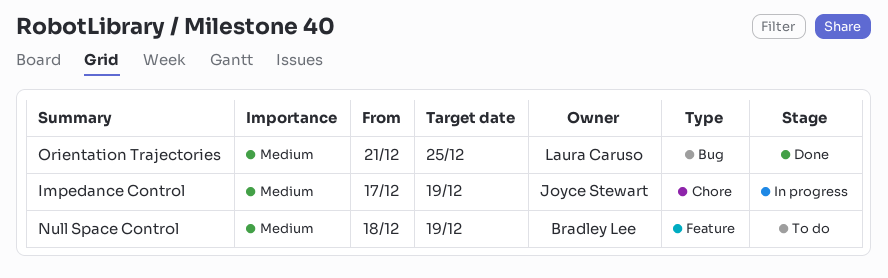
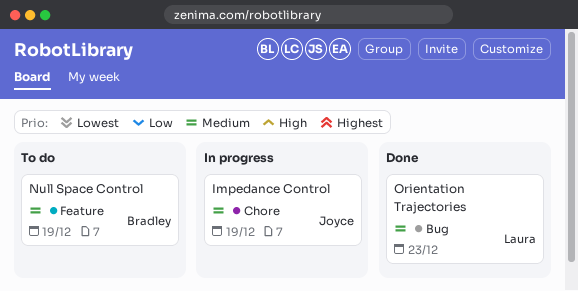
Orientation Trajectories, due: Dec 25 -> Dec 23

